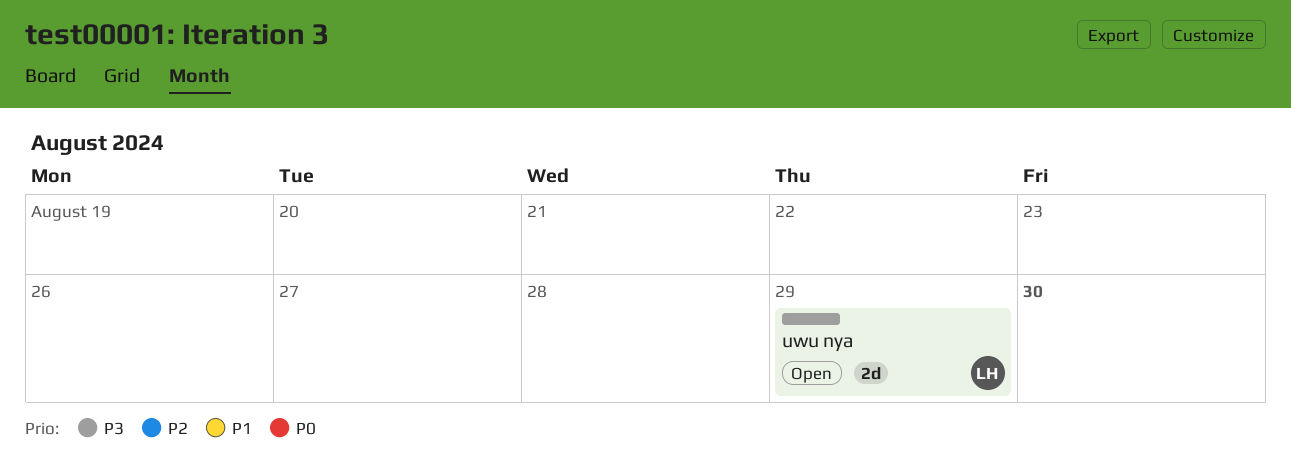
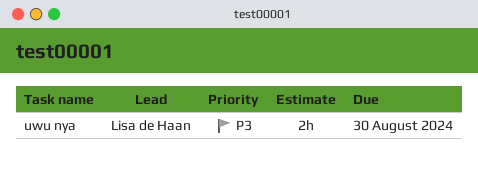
uwu nya, estimate: 2d -> 2h
uwu nya, due: Aug 29 -> Aug 30

